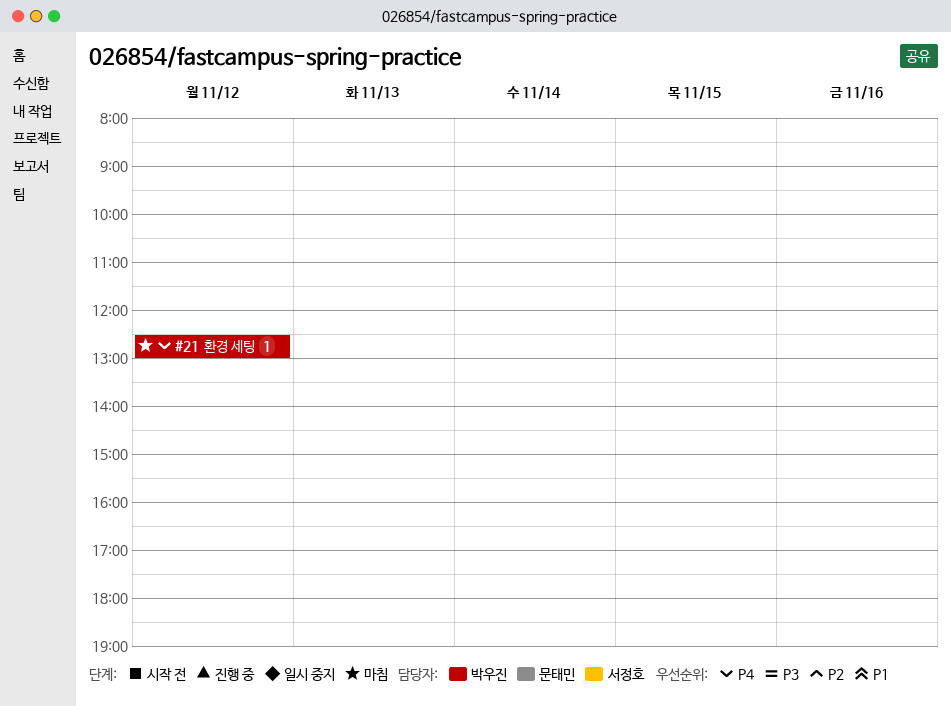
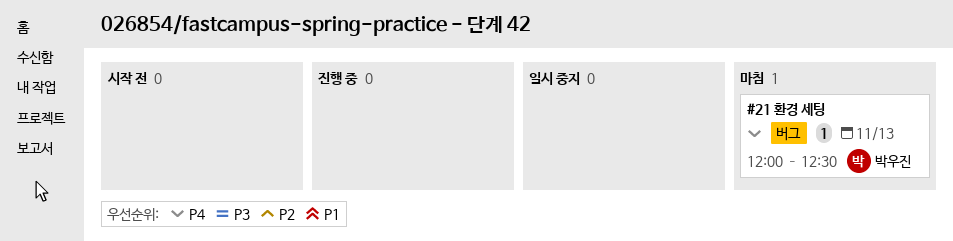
#21, day: Nov 12 -> Nov 13
#21, begins: 12:30 -> 12:00
#21, ends: 13:00 -> 12:30

